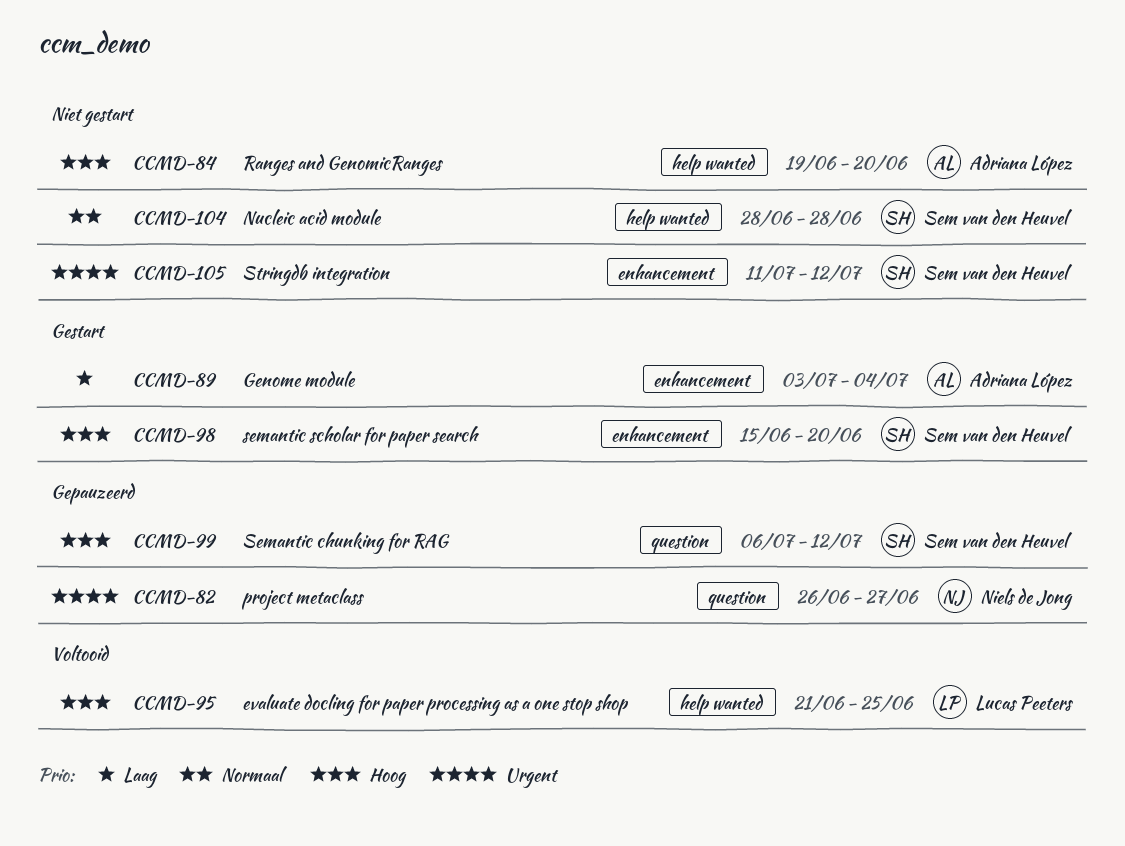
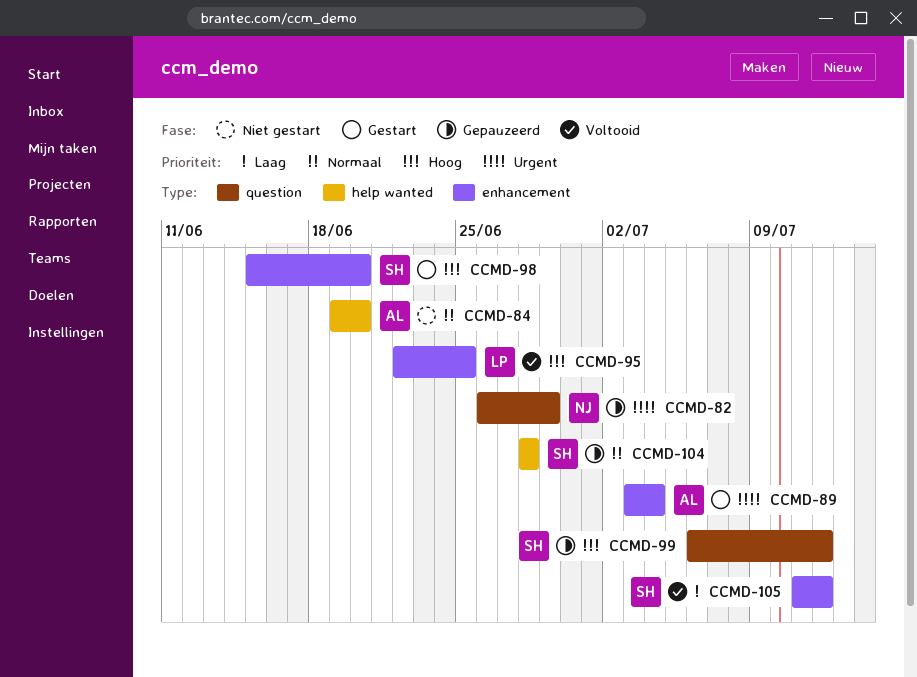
CCMD-82, due: Jun 27 -> Jun 29
CCMD-84, priority: Hoog -> Normaal
CCMD-89, priority: Laag -> Urgent
CCMD-95, label: help wanted -> enhancement
CCMD-95, start: Jun 21 -> Jun 22
CCMD-104, status: Niet gestart -> Gepauzeerd
CCMD-105, status: Niet gestart -> Voltooid
CCMD-105, priority: Urgent -> Laag

